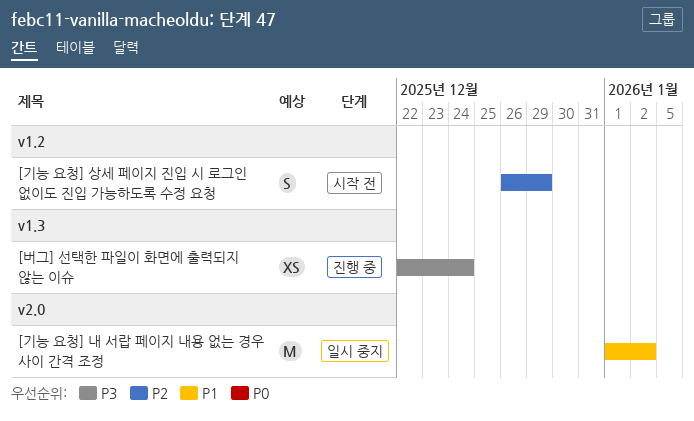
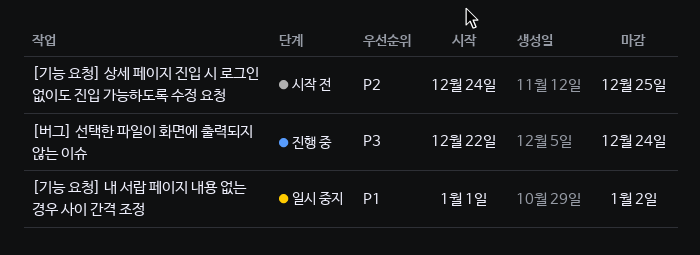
[기능 요청] 상세 페이지 진입 시 로그인 없이도 진입 가능하도록 수정 요청, start: Dec 26 -> Dec 24
[기능 요청] 상세 페이지 진입 시 로그인 없이도 진입 가능하도록 수정 요청, due: Dec 29 -> Dec 25

